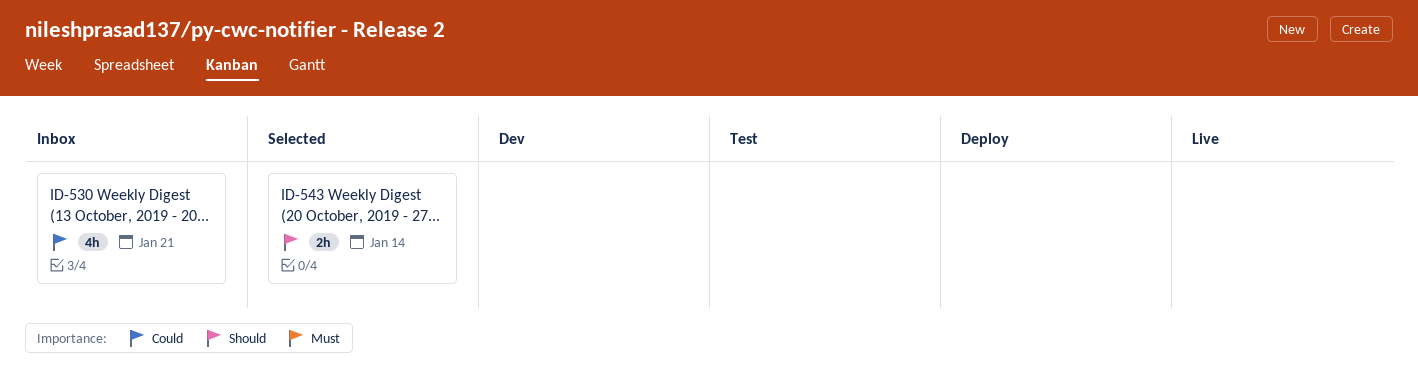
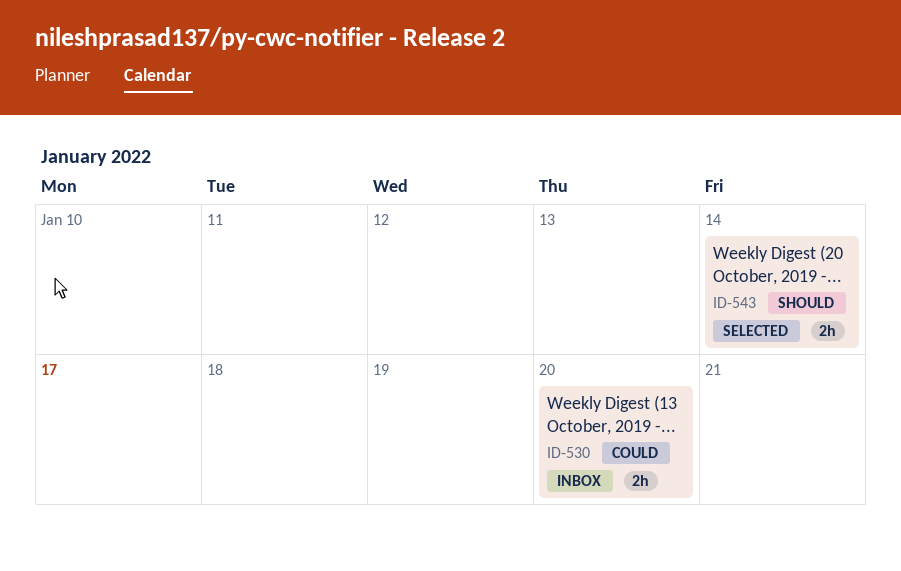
ID-530, estimate: 4h -> 2h
ID-530, due: Jan 21 -> Jan 20

